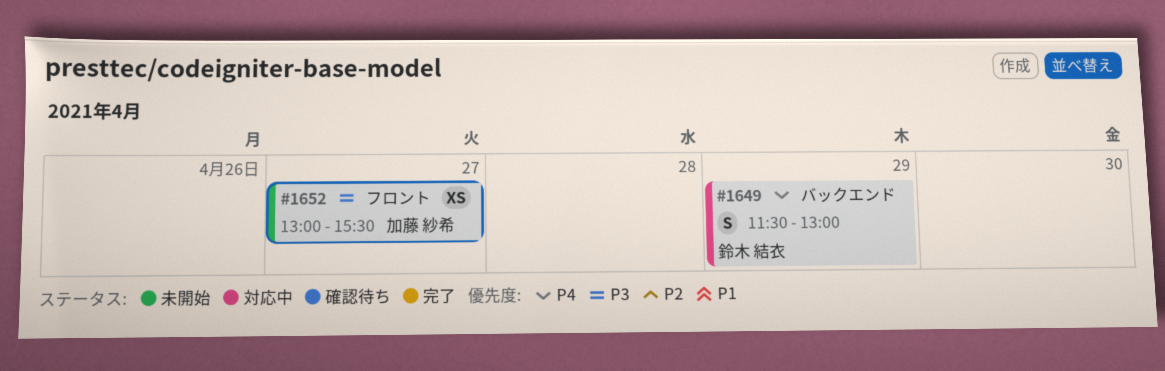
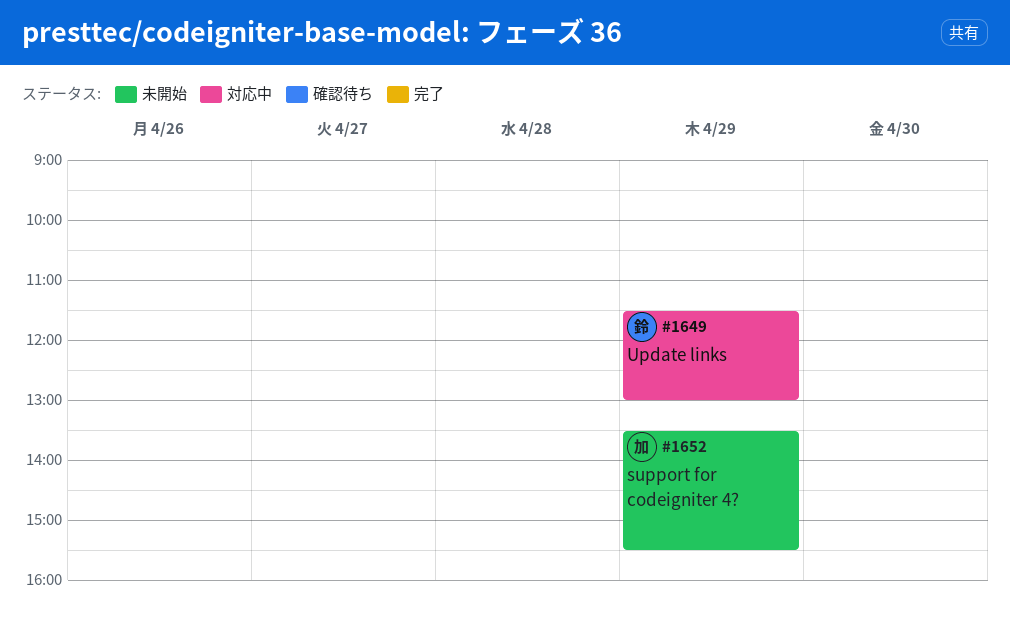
#1652, day: Apr 27 -> Apr 29
#1652, begins: 13:00 -> 13:30

